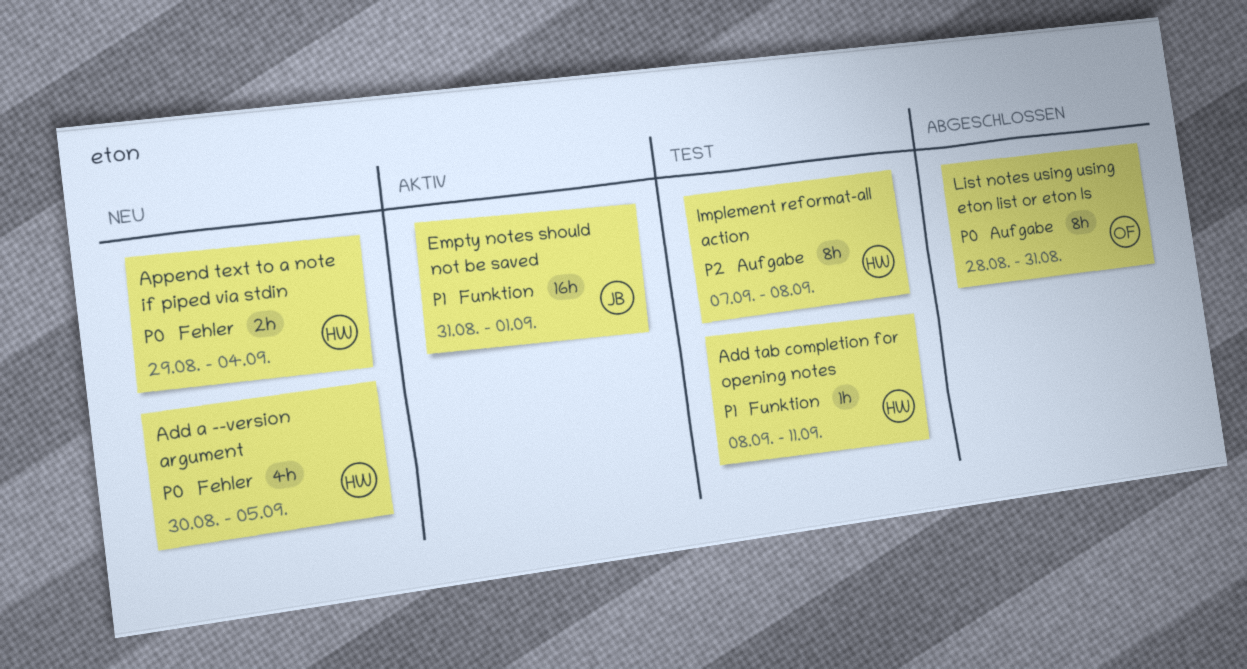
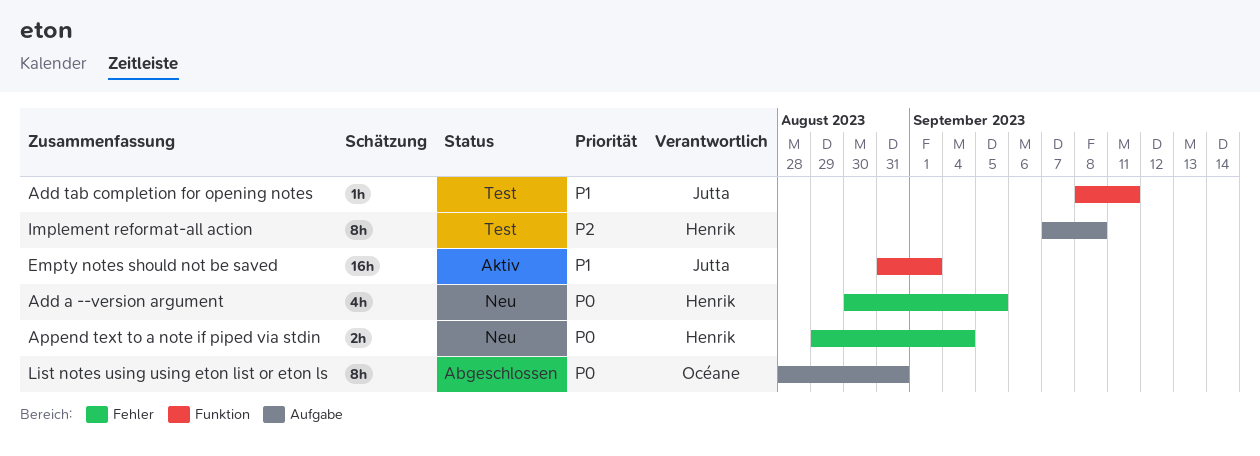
Add tab completion for opening notes, owner: Henrik -> Jutta

